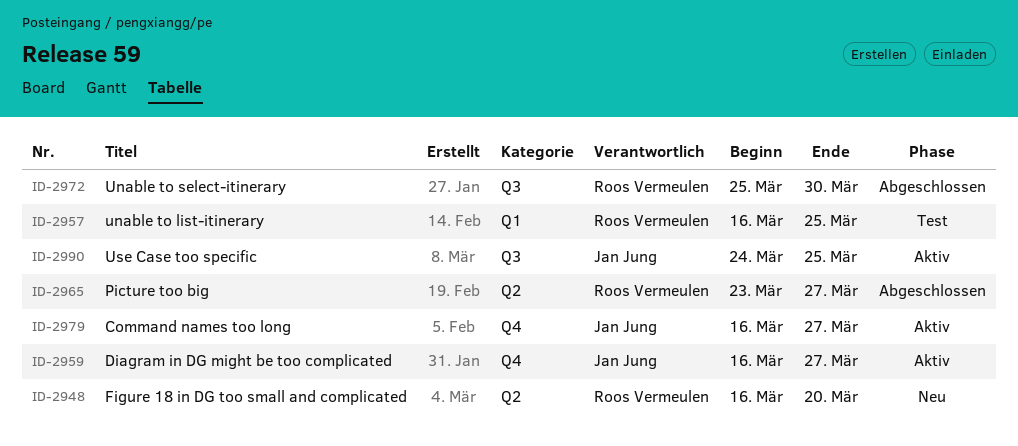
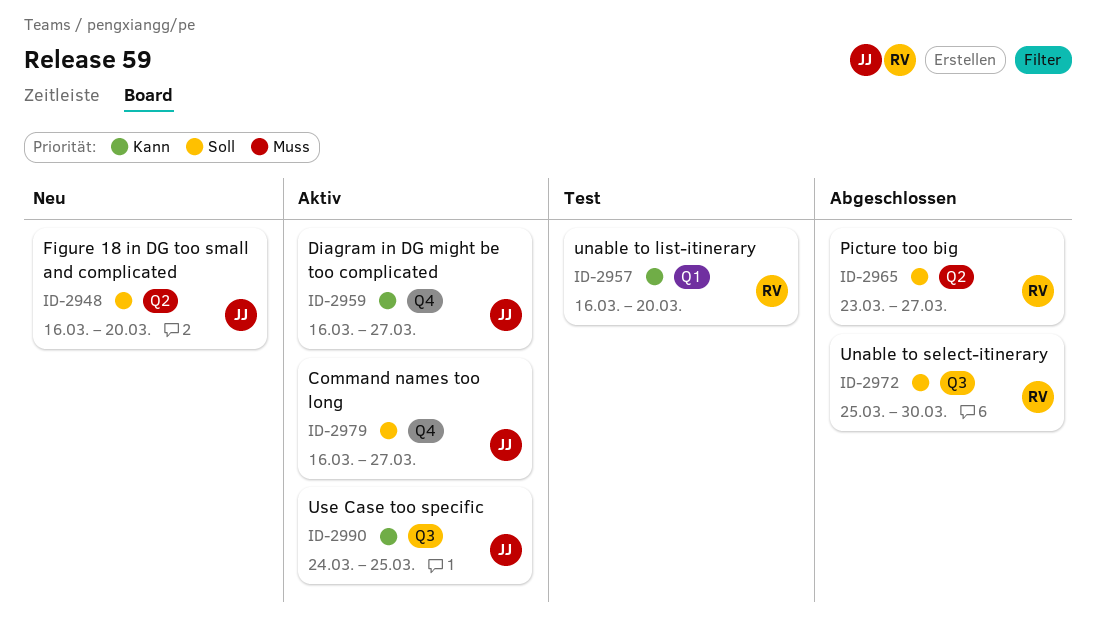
ID-2948, owner: Roos Vermeulen -> Jan Jung
ID-2957, due: Mar 25 -> Mar 20

